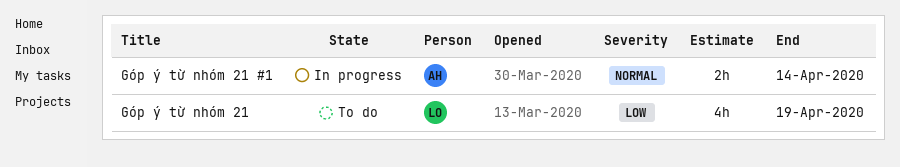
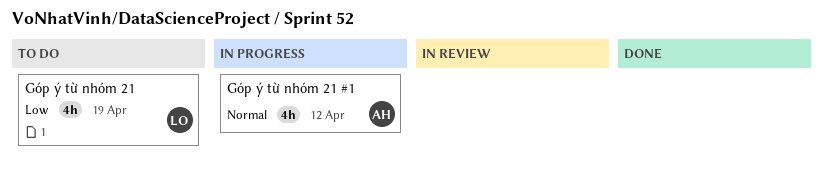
Góp ý từ nhóm 21 #1, estimate: 2h -> 4h
Góp ý từ nhóm 21 #1, due: Apr 14 -> Apr 12

